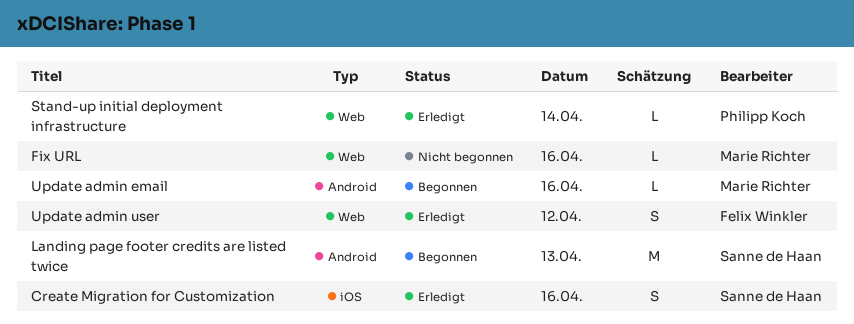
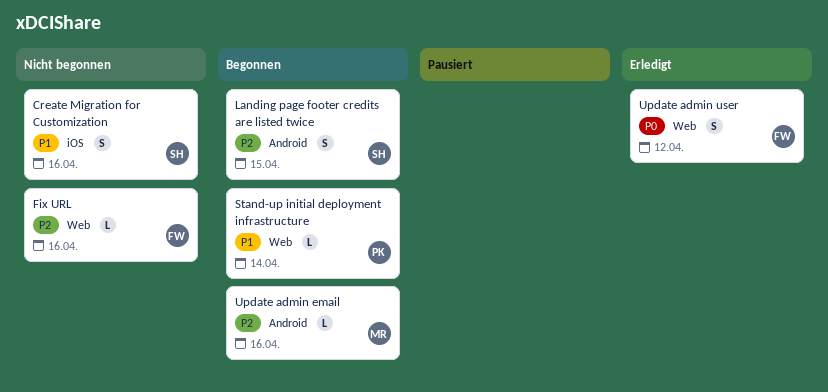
Create Migration for Customization, status: Erledigt -> Nicht begonnen
Fix URL, owner: Marie Richter -> Felix Winkler
Landing page footer credits are listed twice, estimate: M -> S
Landing page footer credits are listed twice, day: Apr 13 -> Apr 15
Stand-up initial deployment infrastructure, status: Erledigt -> Begonnen

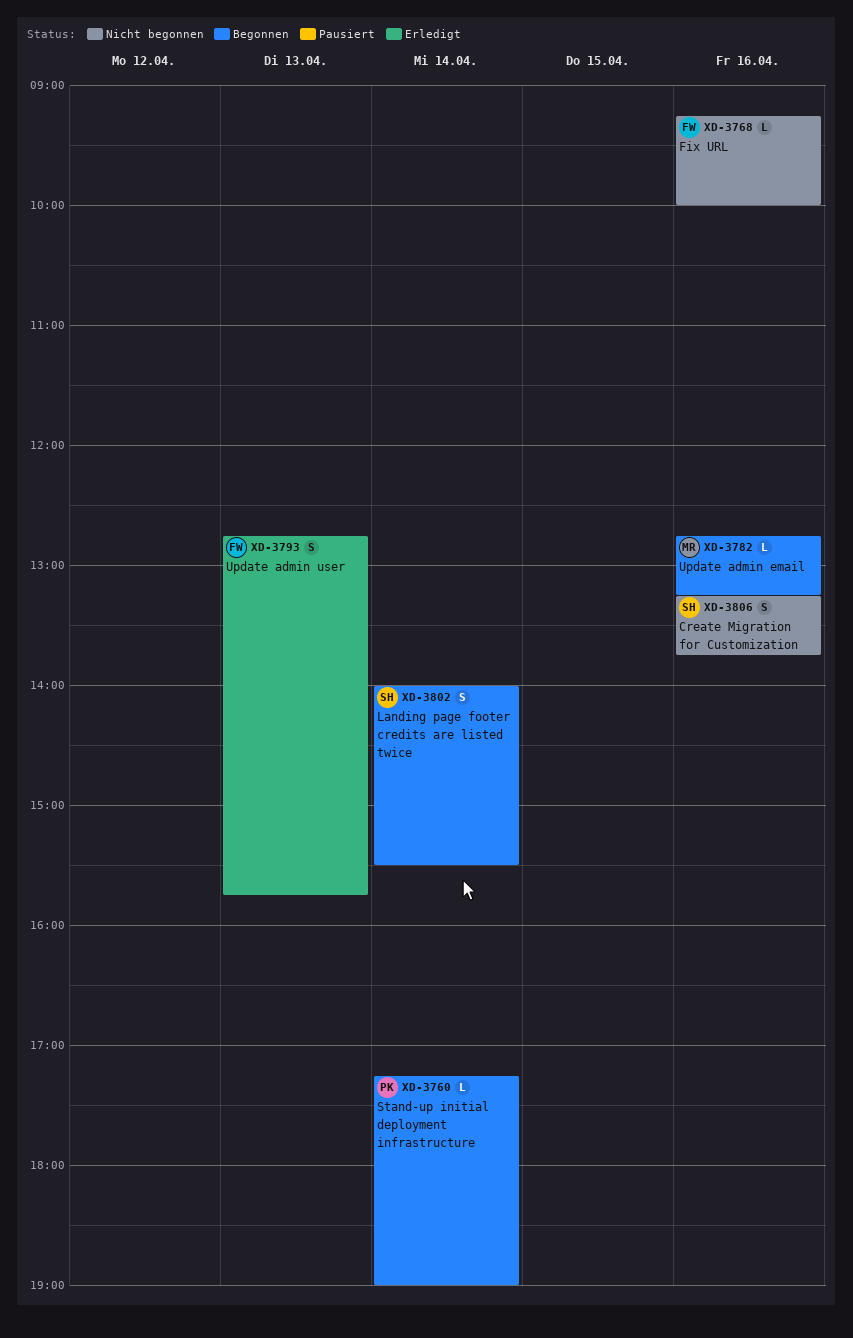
Landing page footer credits are listed twice, day: Apr 15 -> Apr 14
Update admin user, day: Apr 12 -> Apr 13

